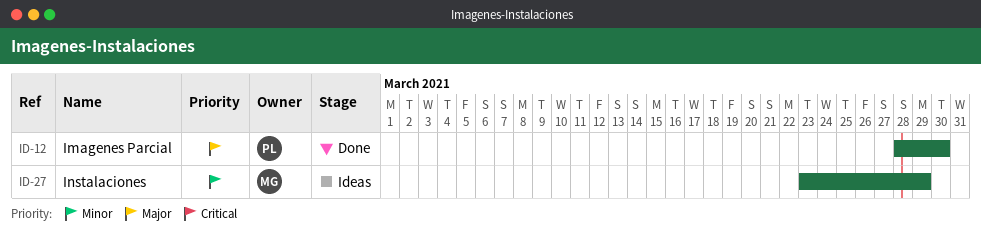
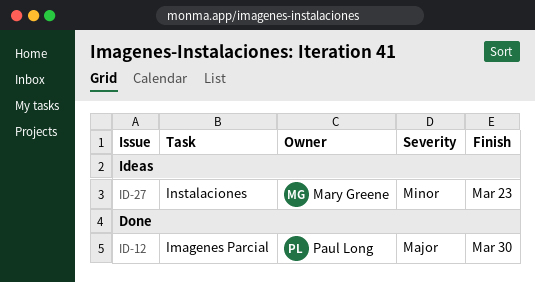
ID-27, due: Mar 29 -> Mar 23

